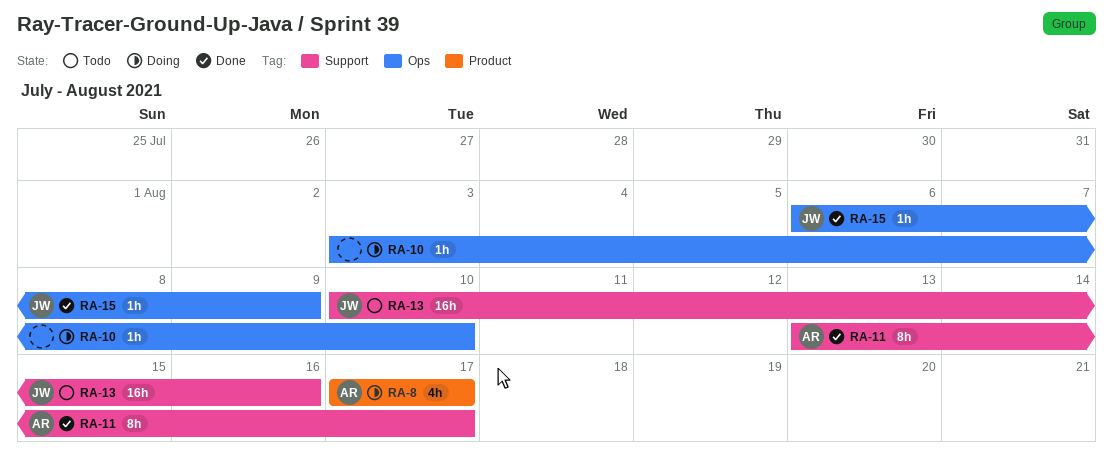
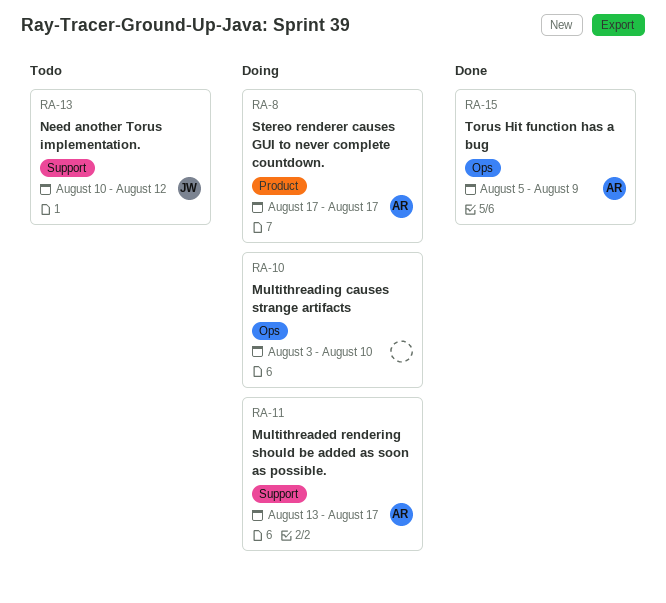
RA-11, status: Done -> Doing
RA-13, due: Aug 16 -> Aug 12
RA-15, owner: JW -> AR
RA-15, start: Aug 6 -> Aug 5

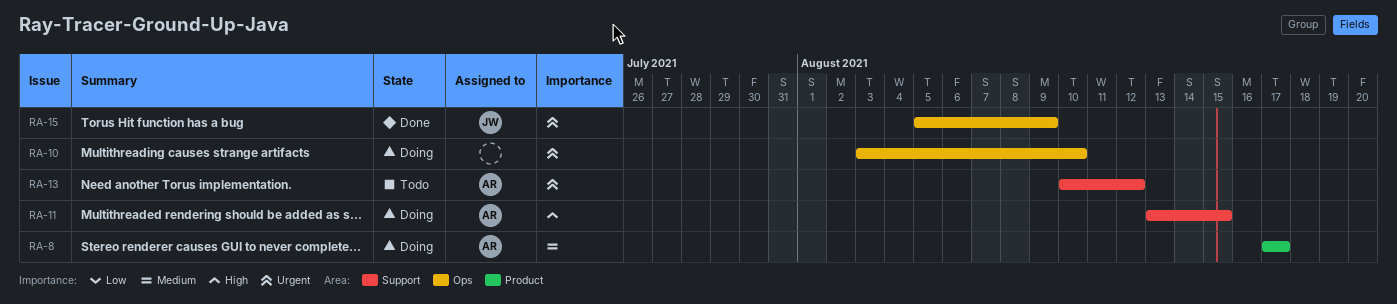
RA-11, due: Aug 17 -> Aug 15
RA-13, owner: JW -> AR
RA-15, owner: AR -> JW

